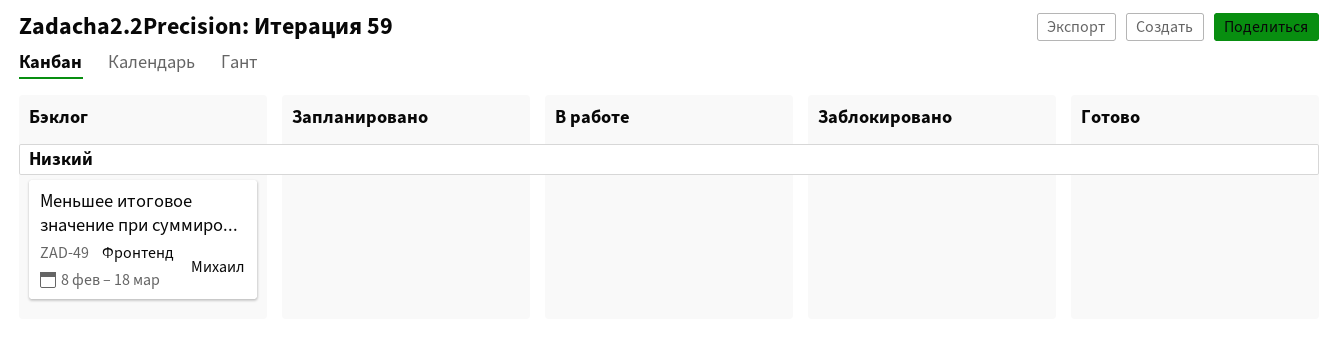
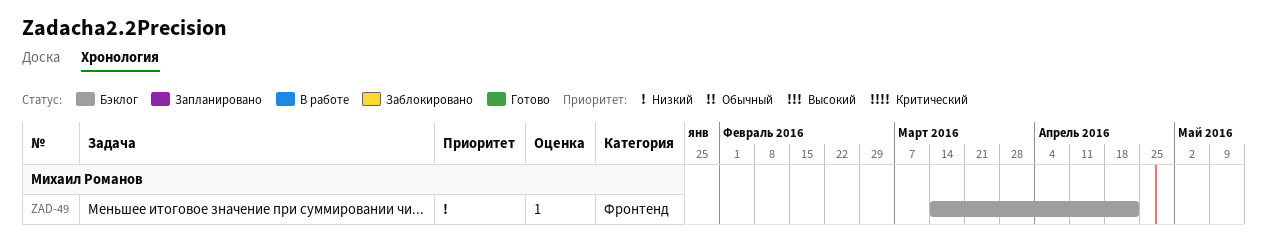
ZAD-49, start: Feb 8 -> Mar 14
ZAD-49, due: Mar 18 -> Apr 22

